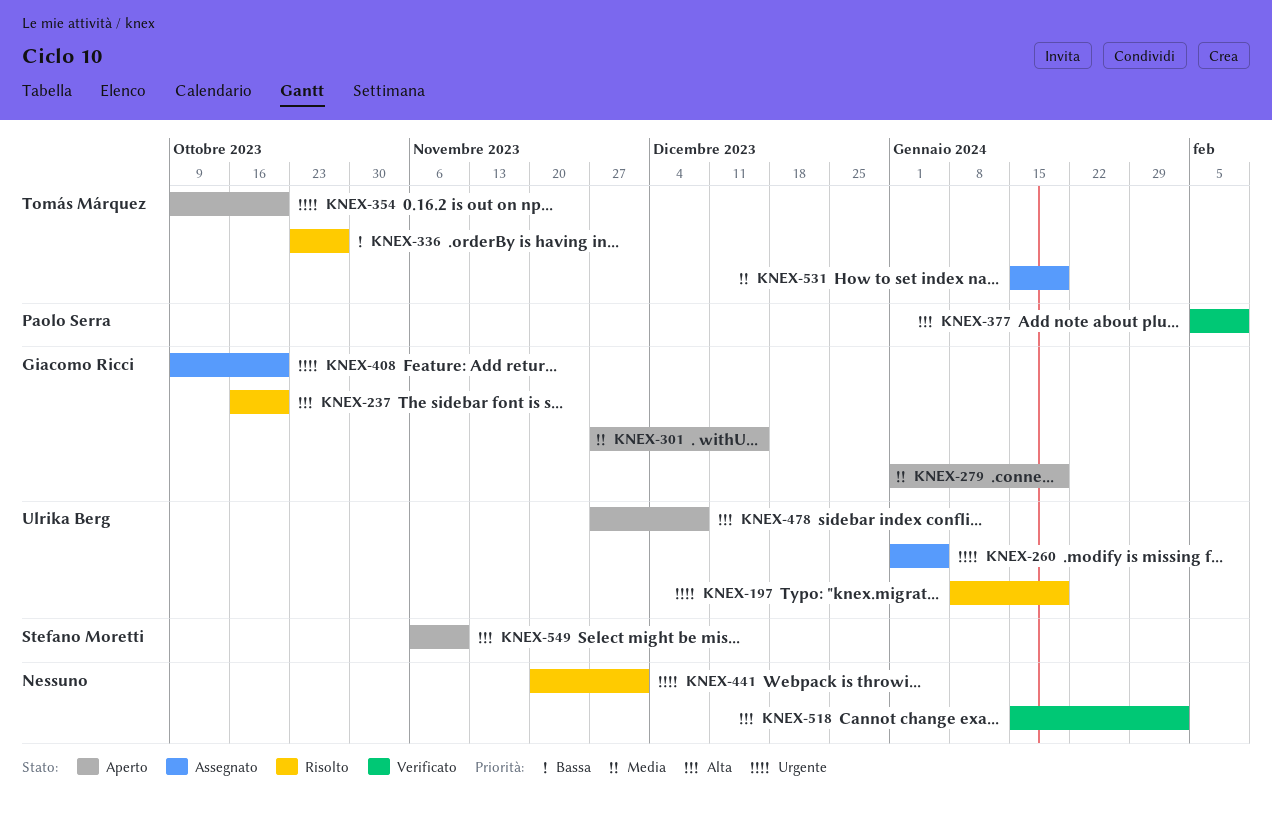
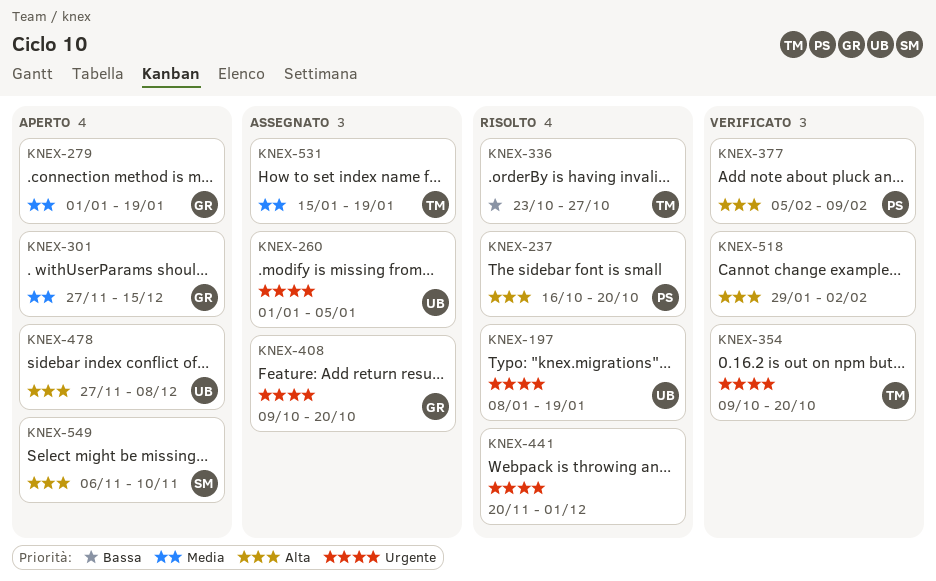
KNEX-237, owner: Giacomo Ricci -> Paolo Serra
KNEX-354, status: Aperto -> Verificato
KNEX-518, start: Jan 15 -> Jan 29

